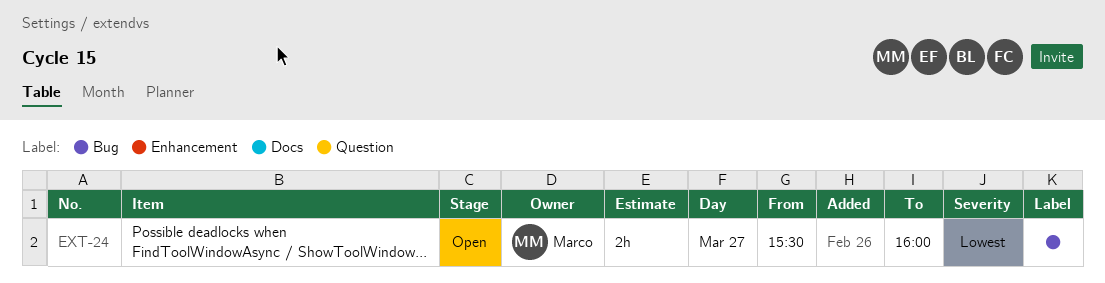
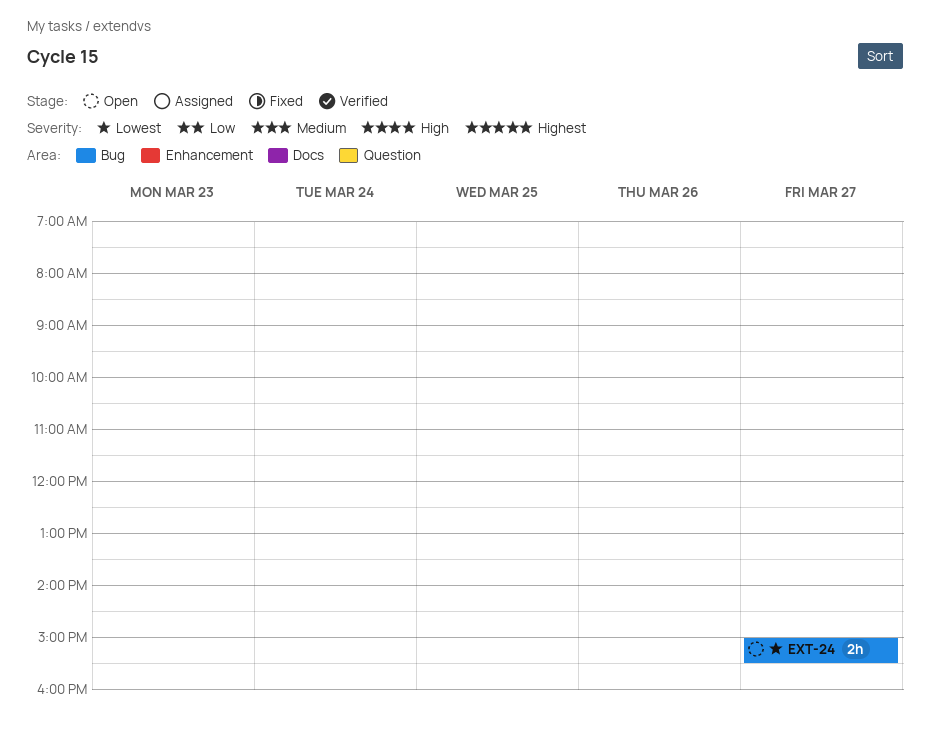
EXT-24, begins: 15:30 -> 15:00
EXT-24, ends: 16:00 -> 15:30

